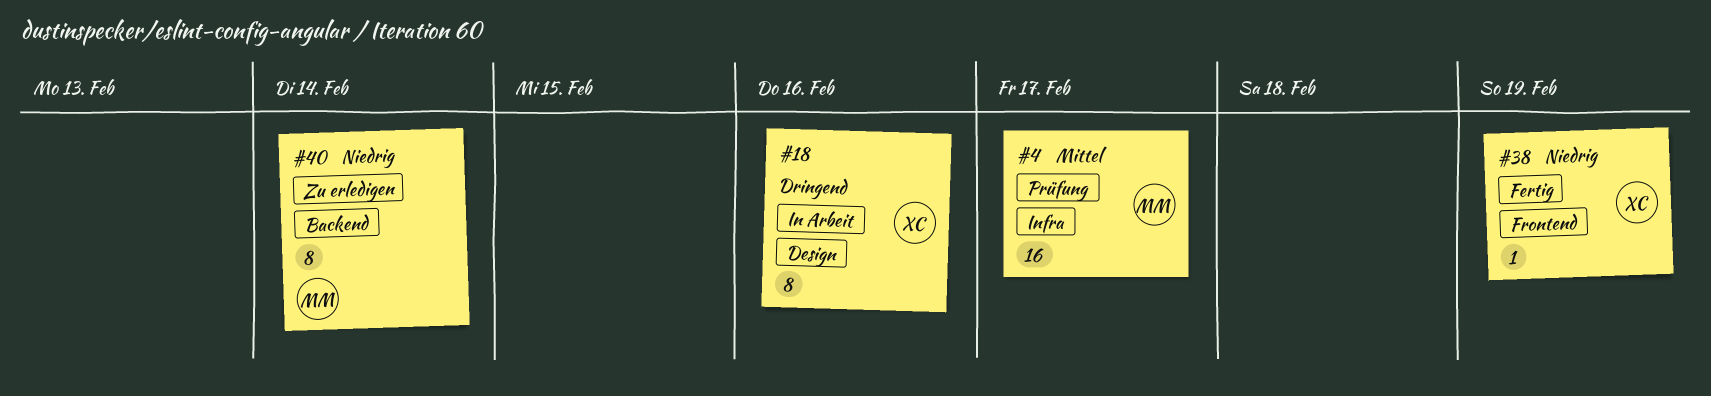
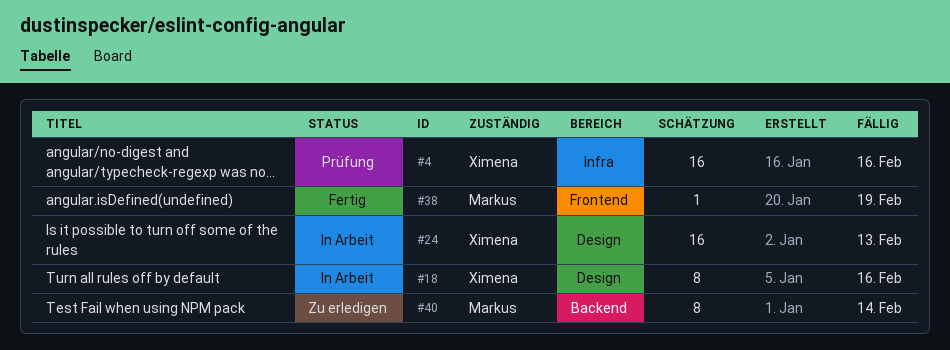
#4, owner: Markus -> Ximena
#4, due: Feb 17 -> Feb 16
#24: none -> present
#38, owner: Ximena -> Markus

